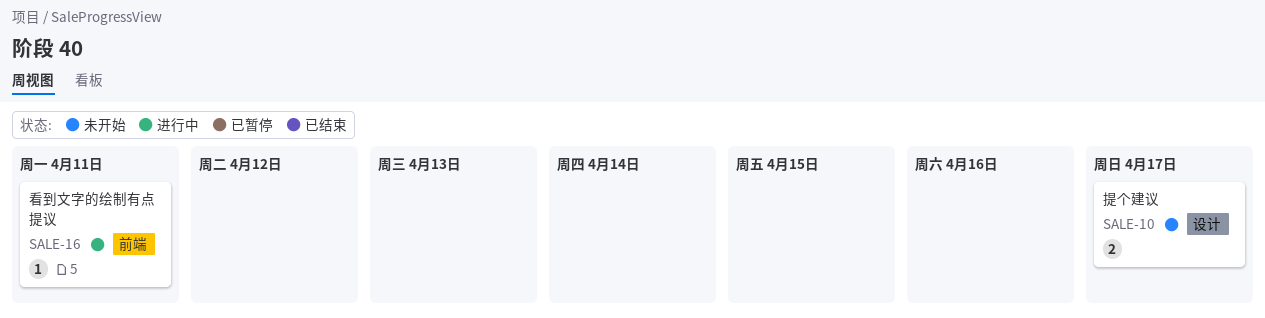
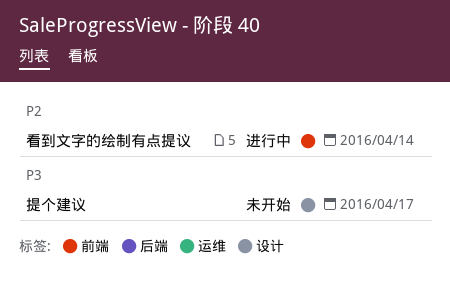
看到文字的绘制有点提议, due: Apr 11 -> Apr 14

